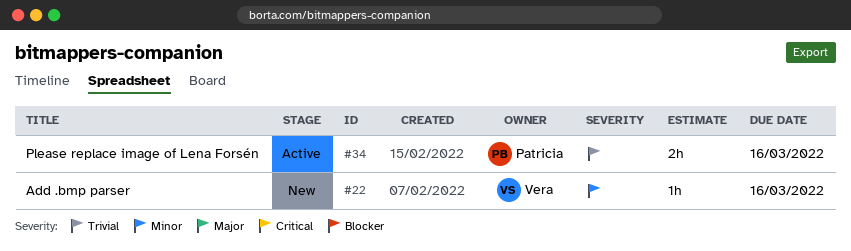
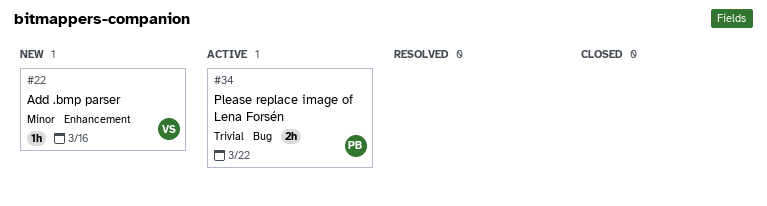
#34, due: Mar 16 -> Mar 22

